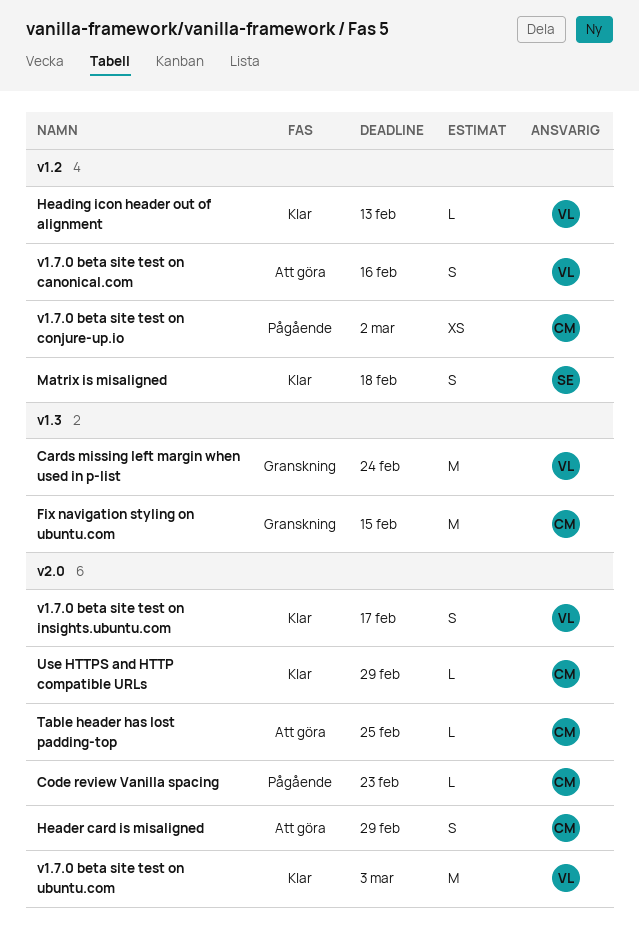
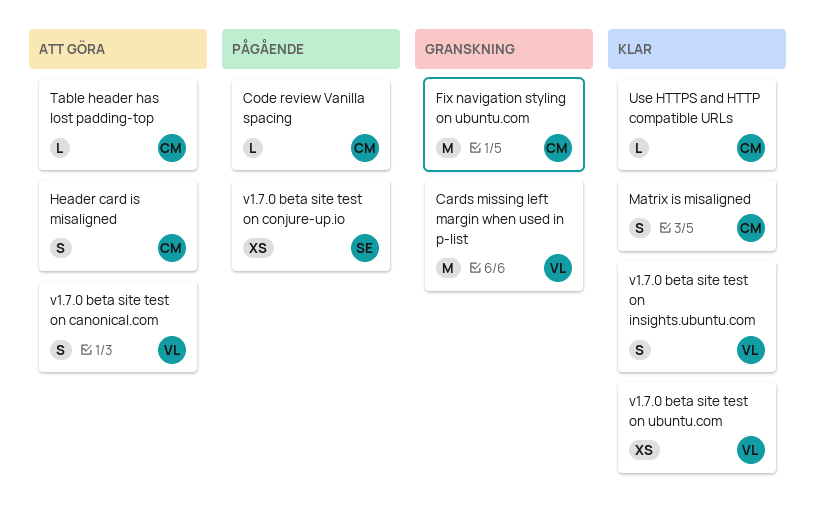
Heading icon header out of alignment: present -> none
Matrix is misaligned, owner: SE -> CM
v1.7.0 beta site test on conjure-up.io, owner: CM -> SE
v1.7.0 beta site test on ubuntu.com, estimate: M -> XS

